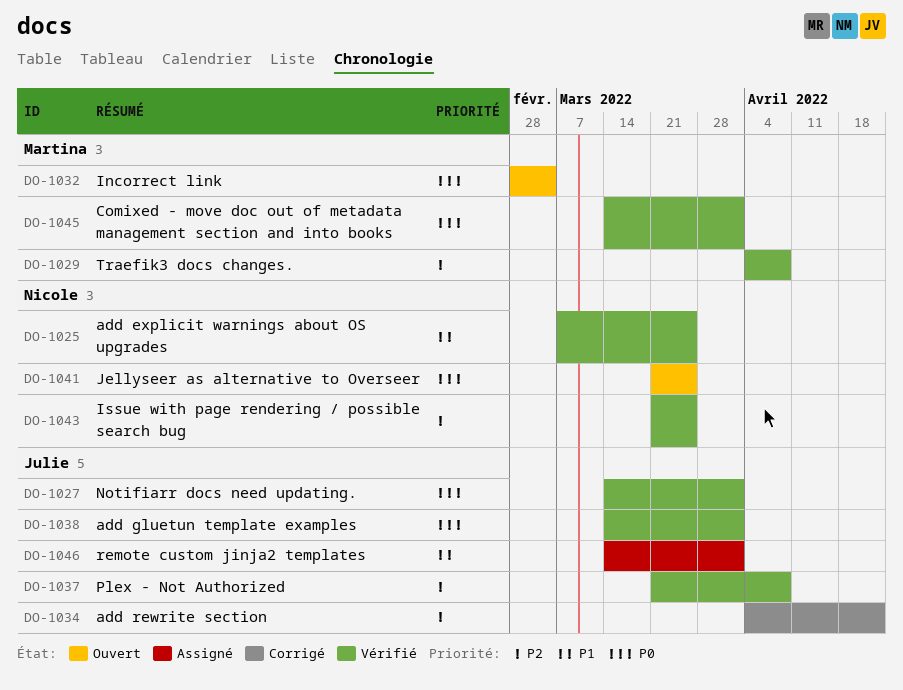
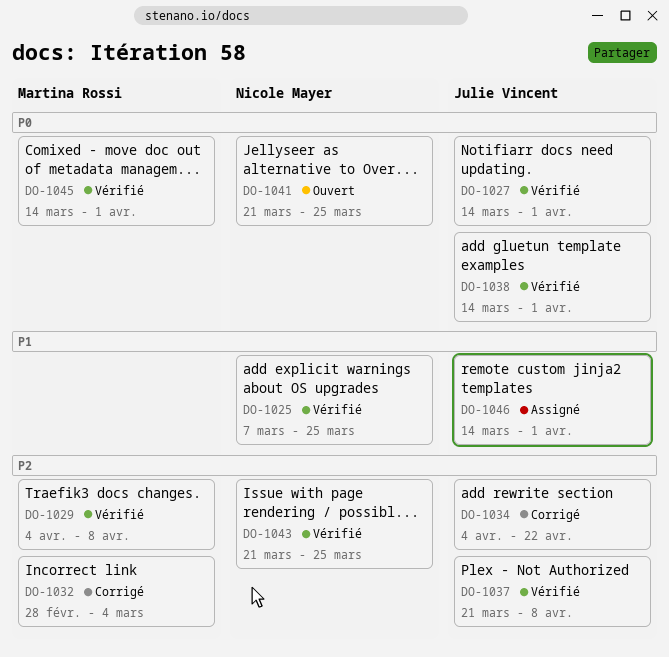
DO-1032, status: Ouvert -> Corrigé
DO-1032, priority: P0 -> P2

